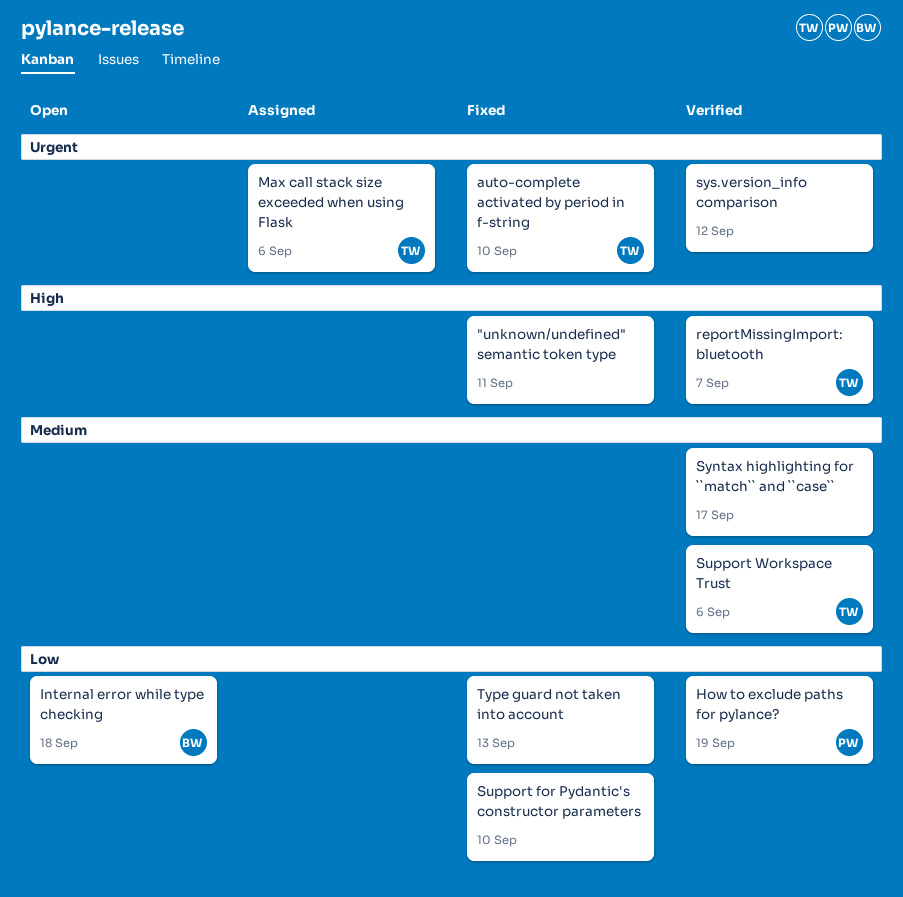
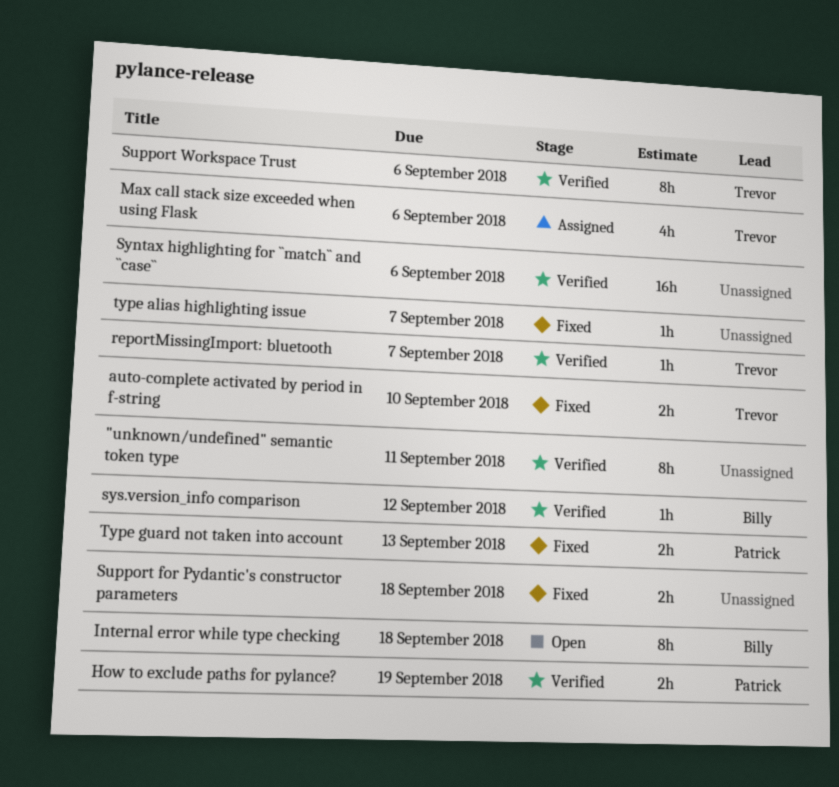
"unknown/undefined" semantic token type, status: Fixed -> Verified
Support for Pydantic's constructor parameters, due: Sep 10 -> Sep 18
Syntax highlighting for ``match`` and ``case``, due: Sep 17 -> Sep 6
sys.version_info comparison, owner: none -> Billy
type alias highlighting issue: none -> present
Type guard not taken into account, owner: none -> Patrick

